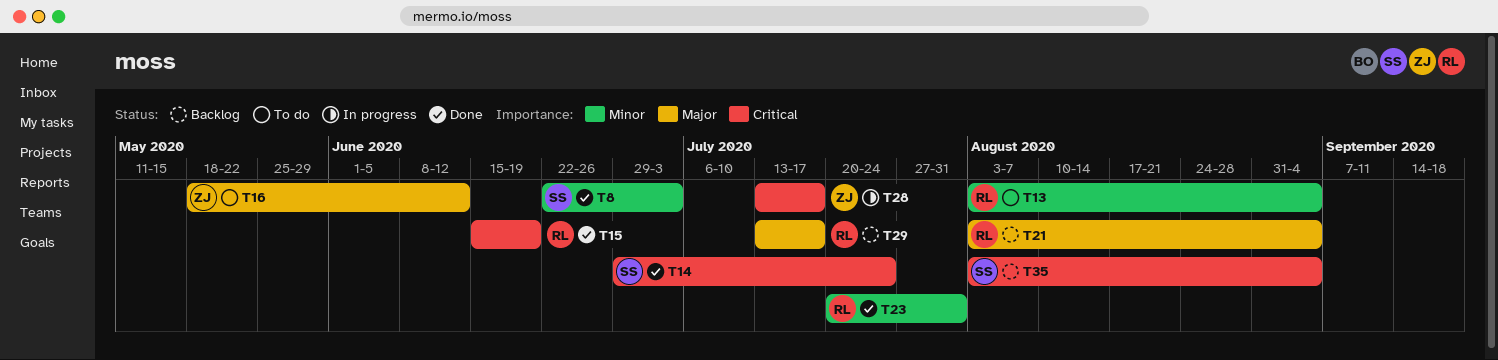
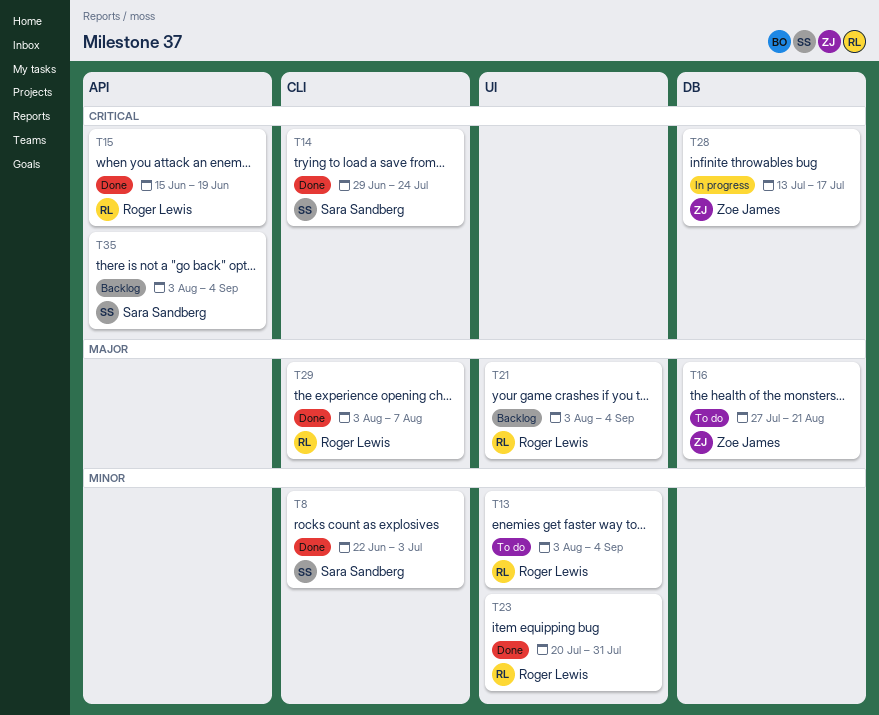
T16, start: May 18 -> Jul 27
T16, due: Jun 12 -> Aug 21
T29, status: Backlog -> Done
T29, start: Jul 13 -> Aug 3
T29, due: Jul 17 -> Aug 7

